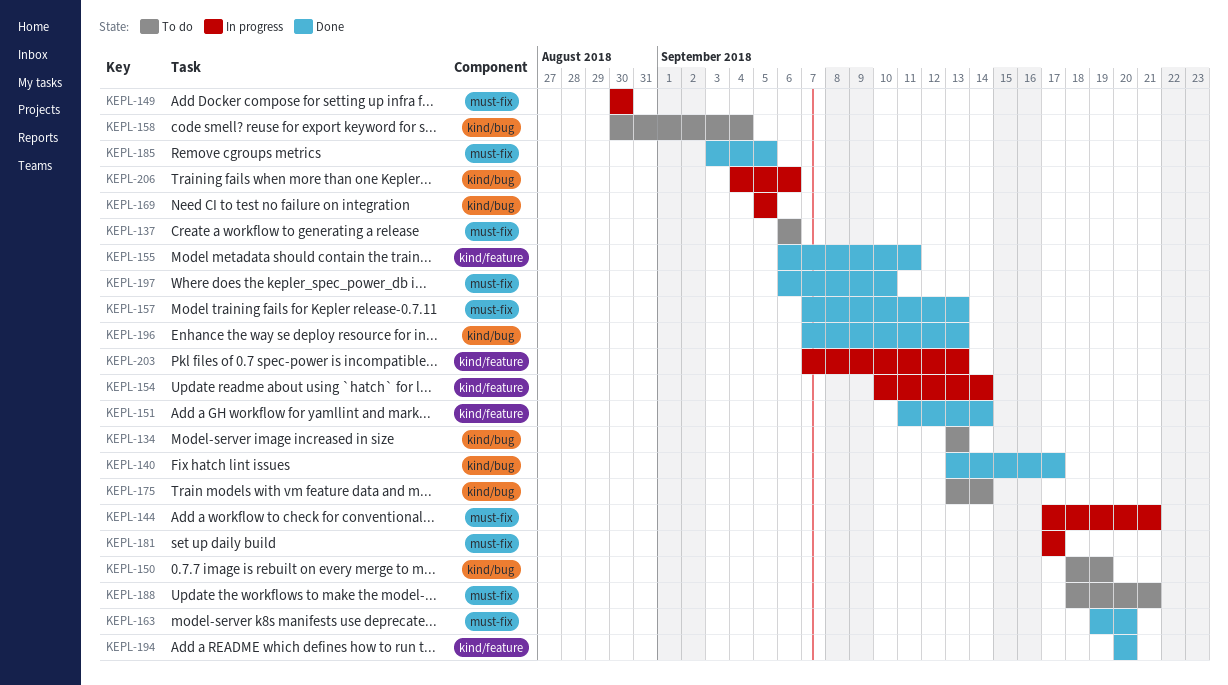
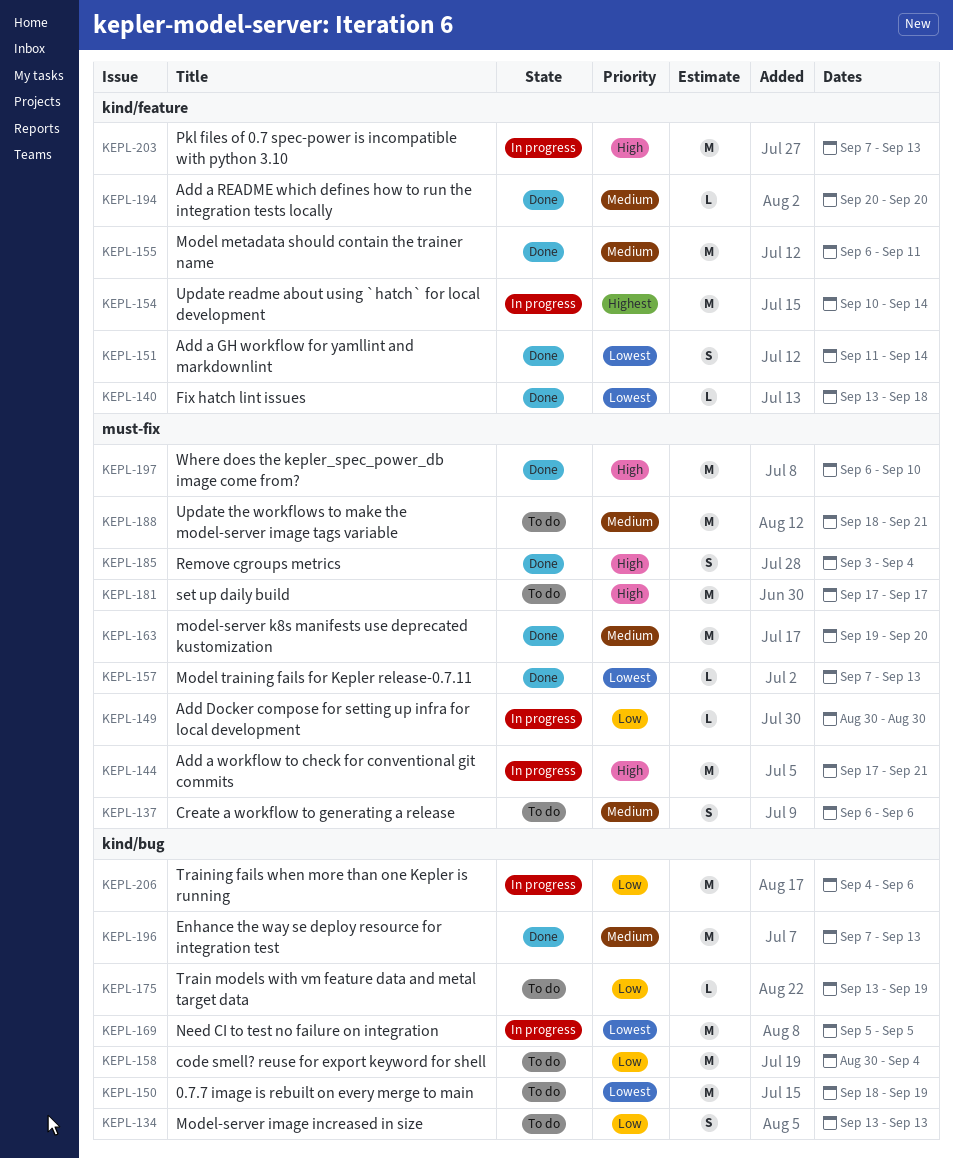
KEPL-140, label: kind/bug -> kind/feature
KEPL-140, due: Sep 17 -> Sep 18
KEPL-175, due: Sep 14 -> Sep 19
KEPL-181, status: In progress -> To do
KEPL-185, due: Sep 5 -> Sep 4

